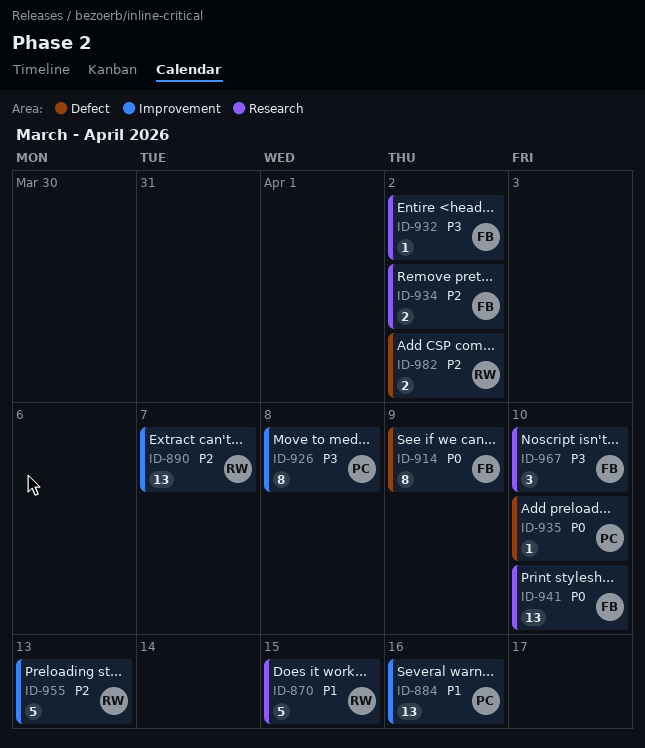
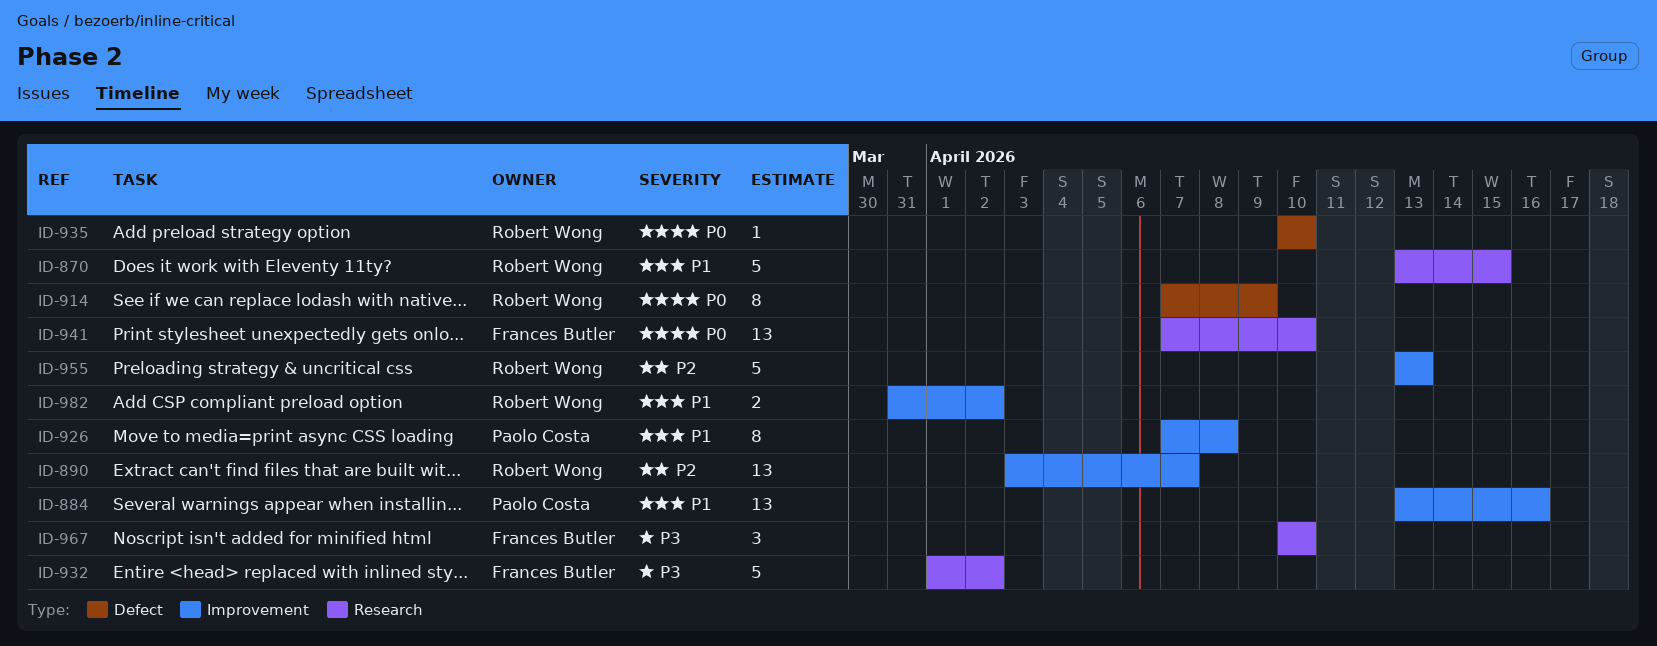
ID-914, owner: Frances Butler -> Robert Wong
ID-926, priority: P3 -> P1
ID-932, estimate: 1 -> 5
ID-934: present -> none
ID-935, owner: Paolo Costa -> Robert Wong
ID-982, priority: P2 -> P1
ID-982, label: Defect -> Improvement

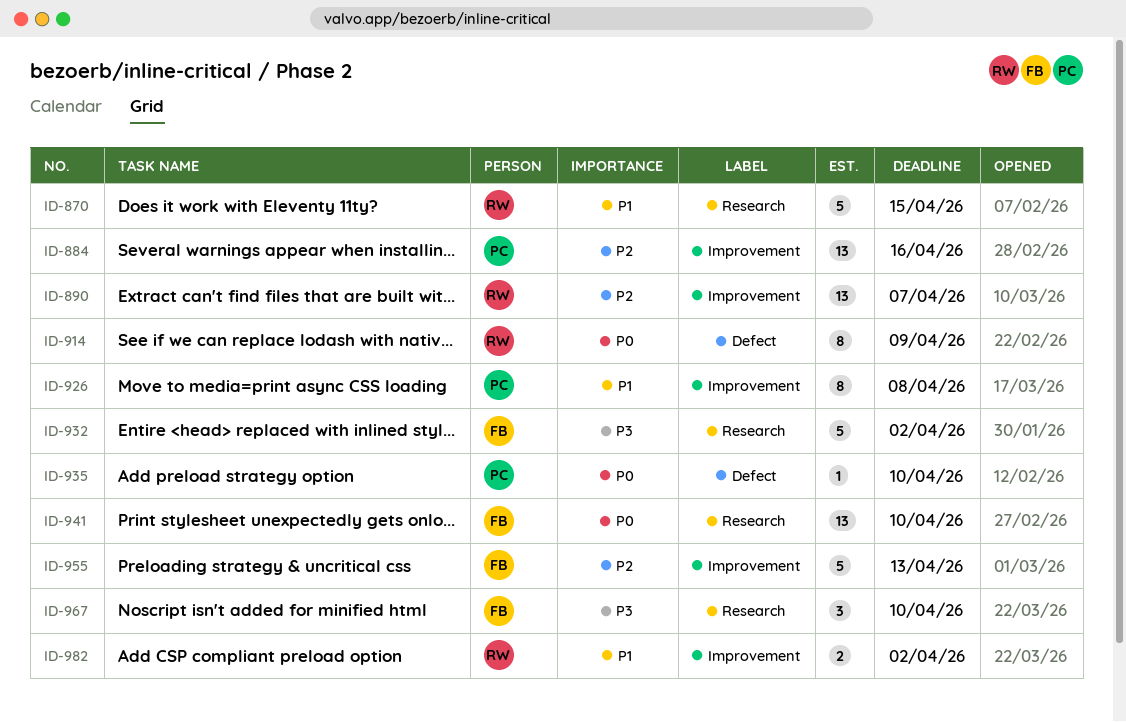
ID-884, priority: P1 -> P2
ID-935, owner: Robert Wong -> Paolo Costa
ID-955, owner: Robert Wong -> Frances Butler

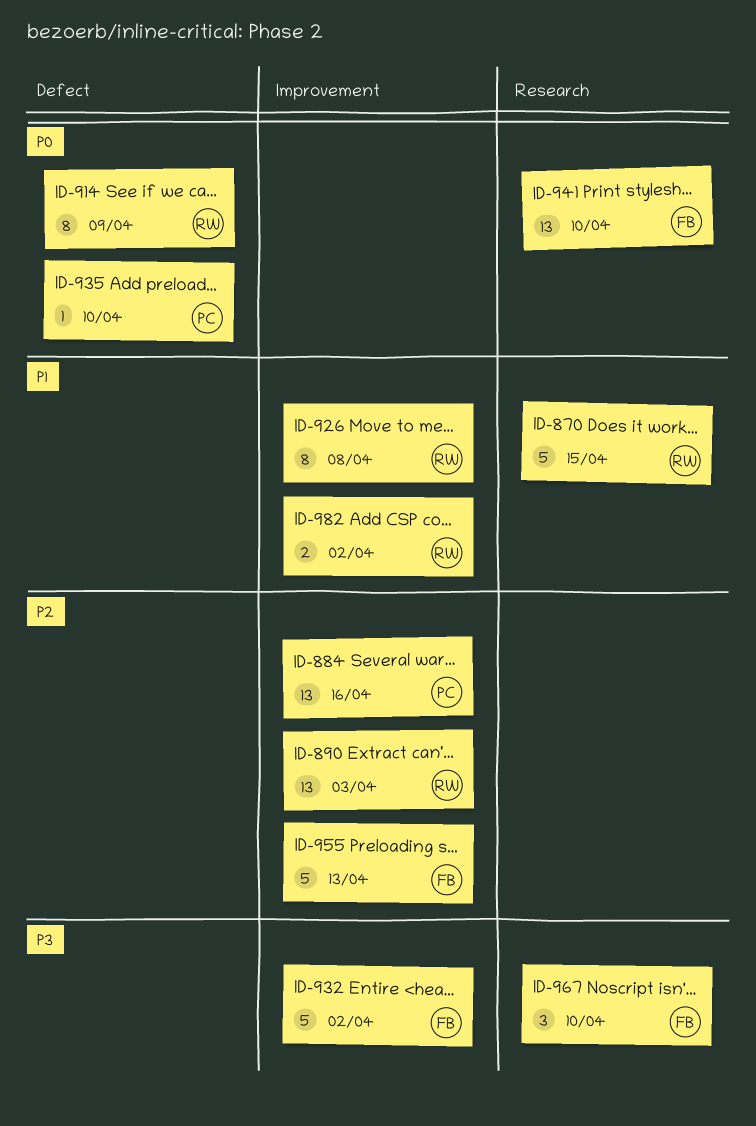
ID-890, due: Apr 7 -> Apr 3
ID-926, owner: PC -> RW
ID-932, label: Research -> Improvement

